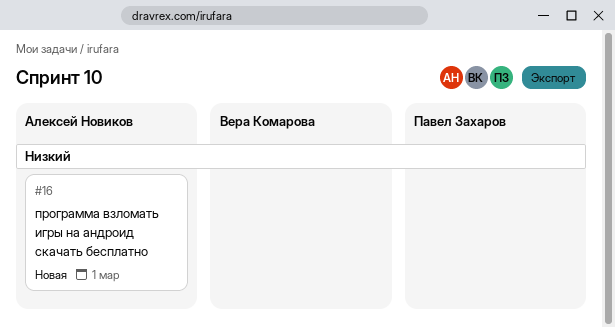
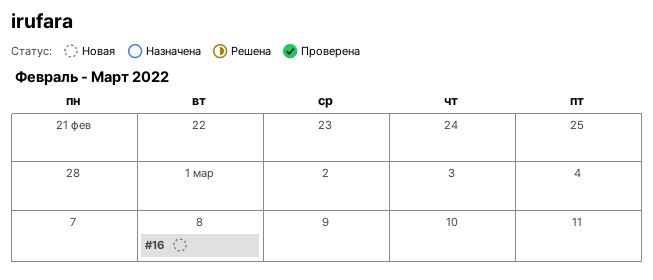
#16, due: Mar 1 -> Mar 8

